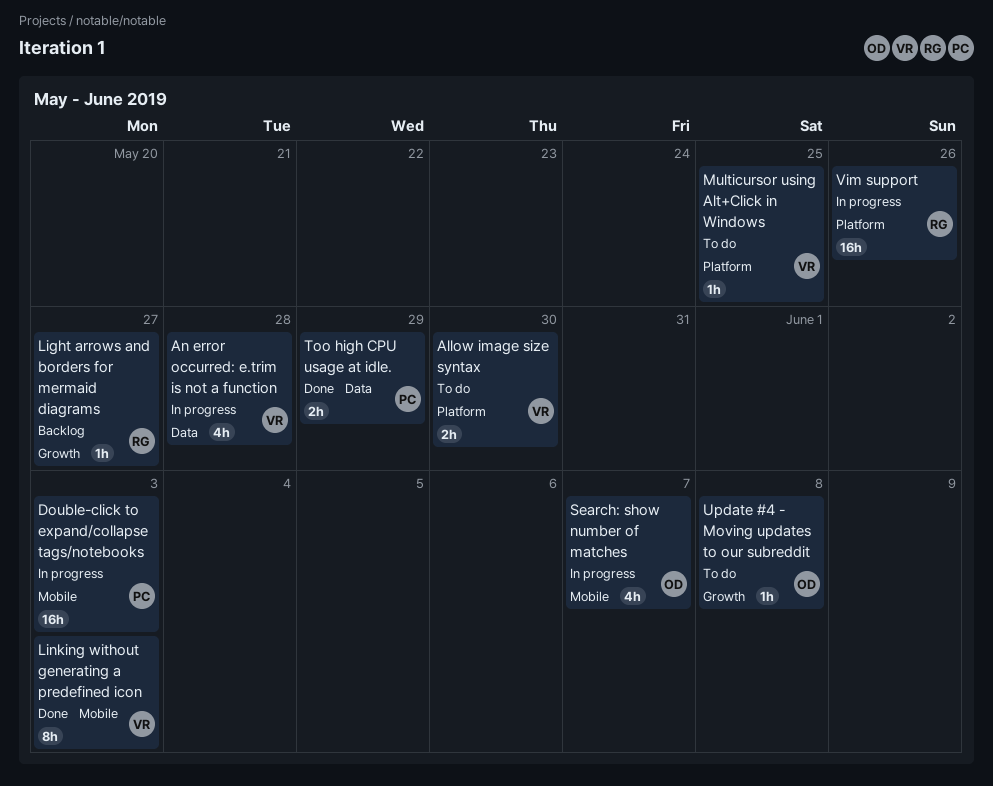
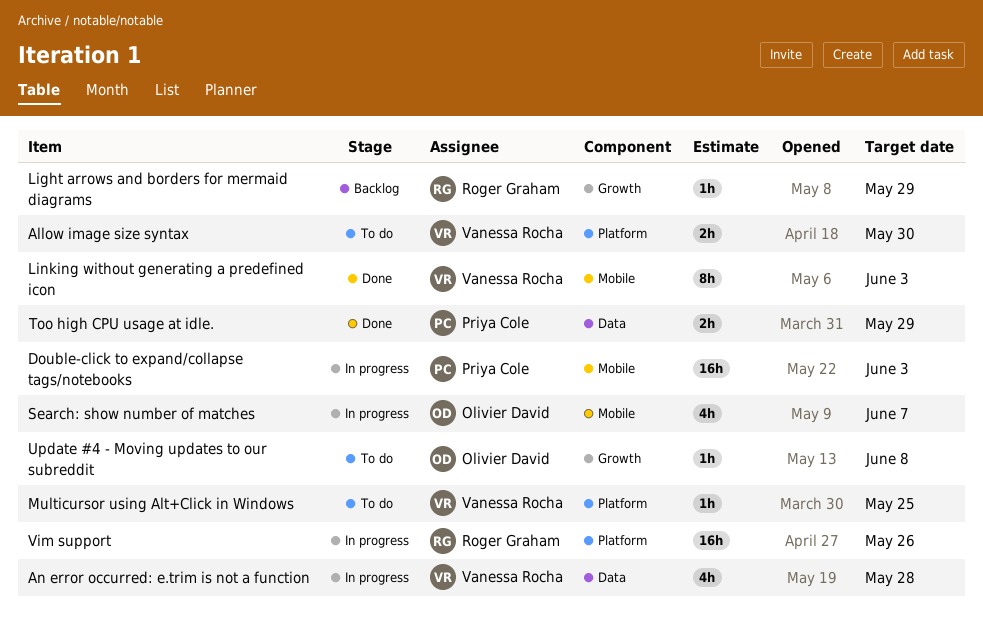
Light arrows and borders for mermaid diagrams, due: May 27 -> May 29

